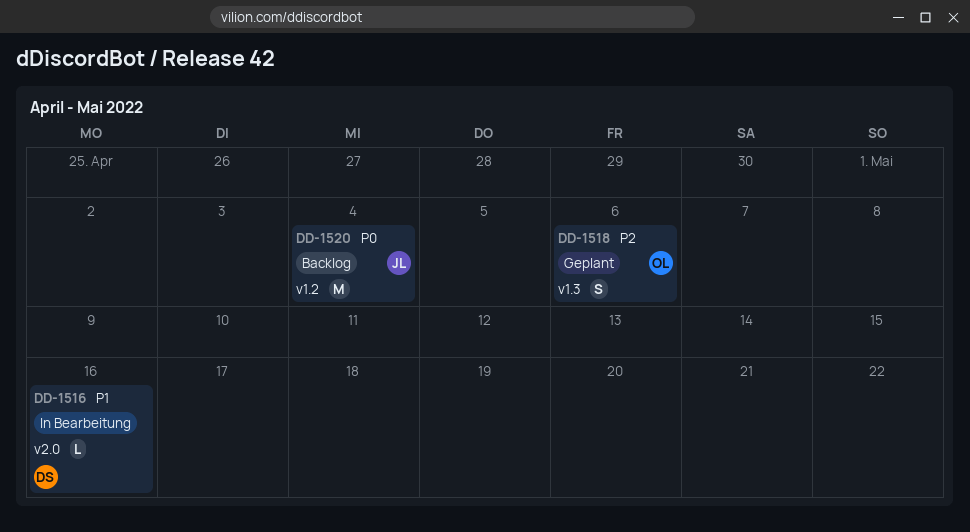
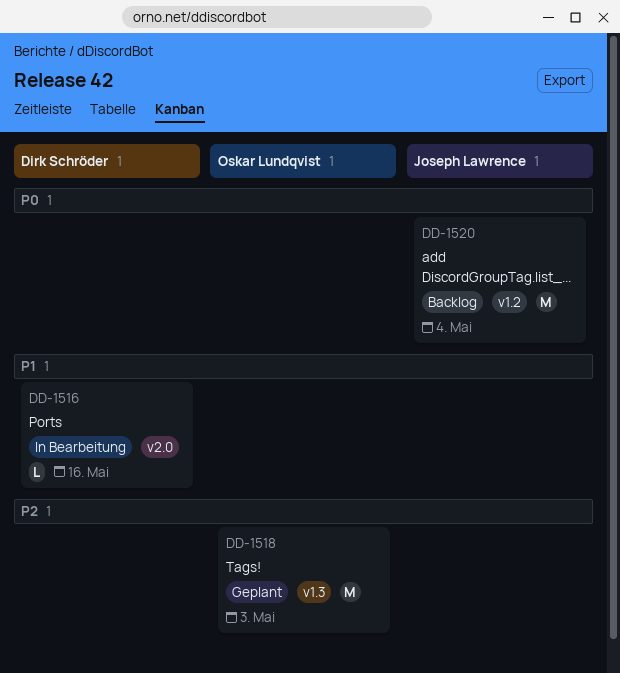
DD-1518, estimate: S -> M
DD-1518, due: May 6 -> May 3

